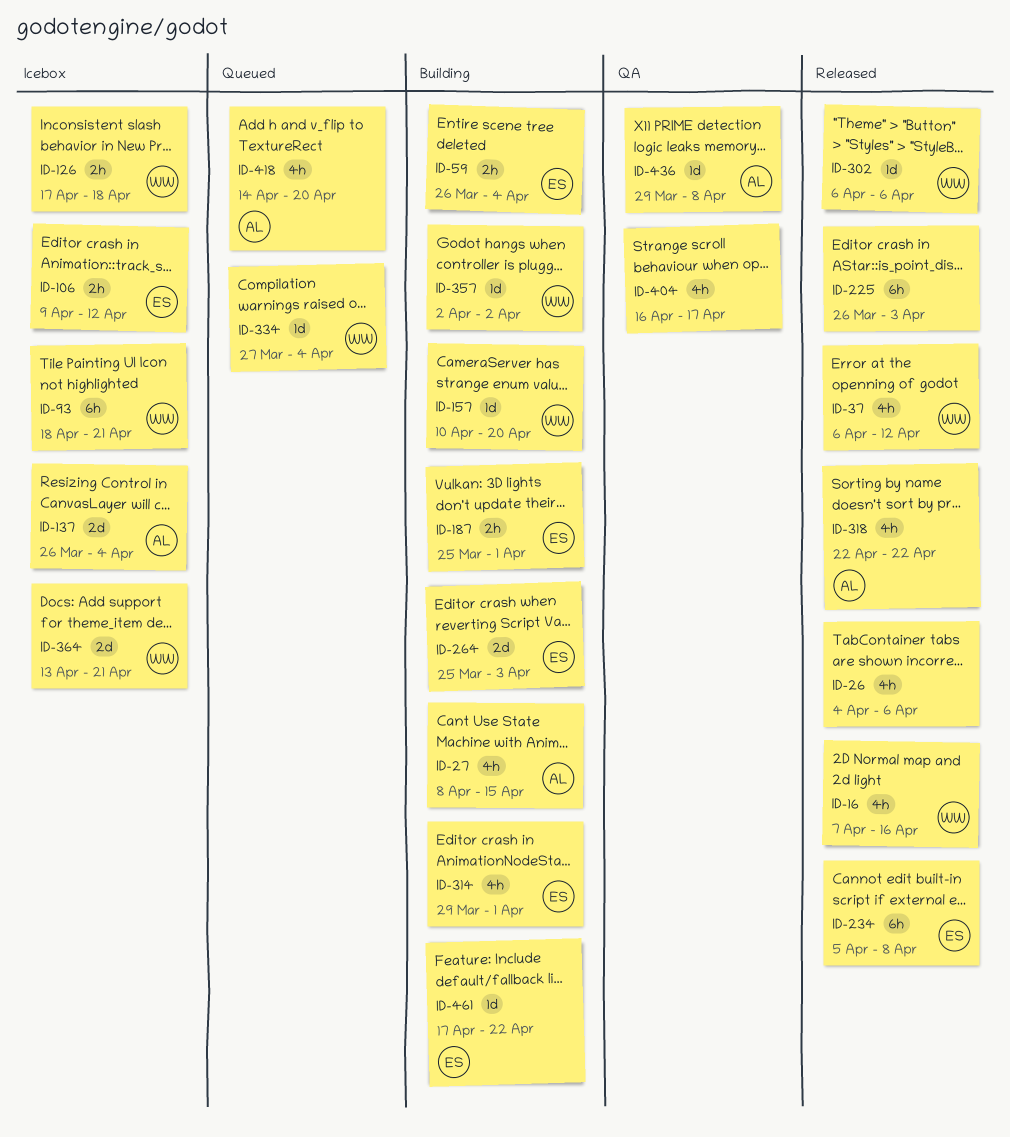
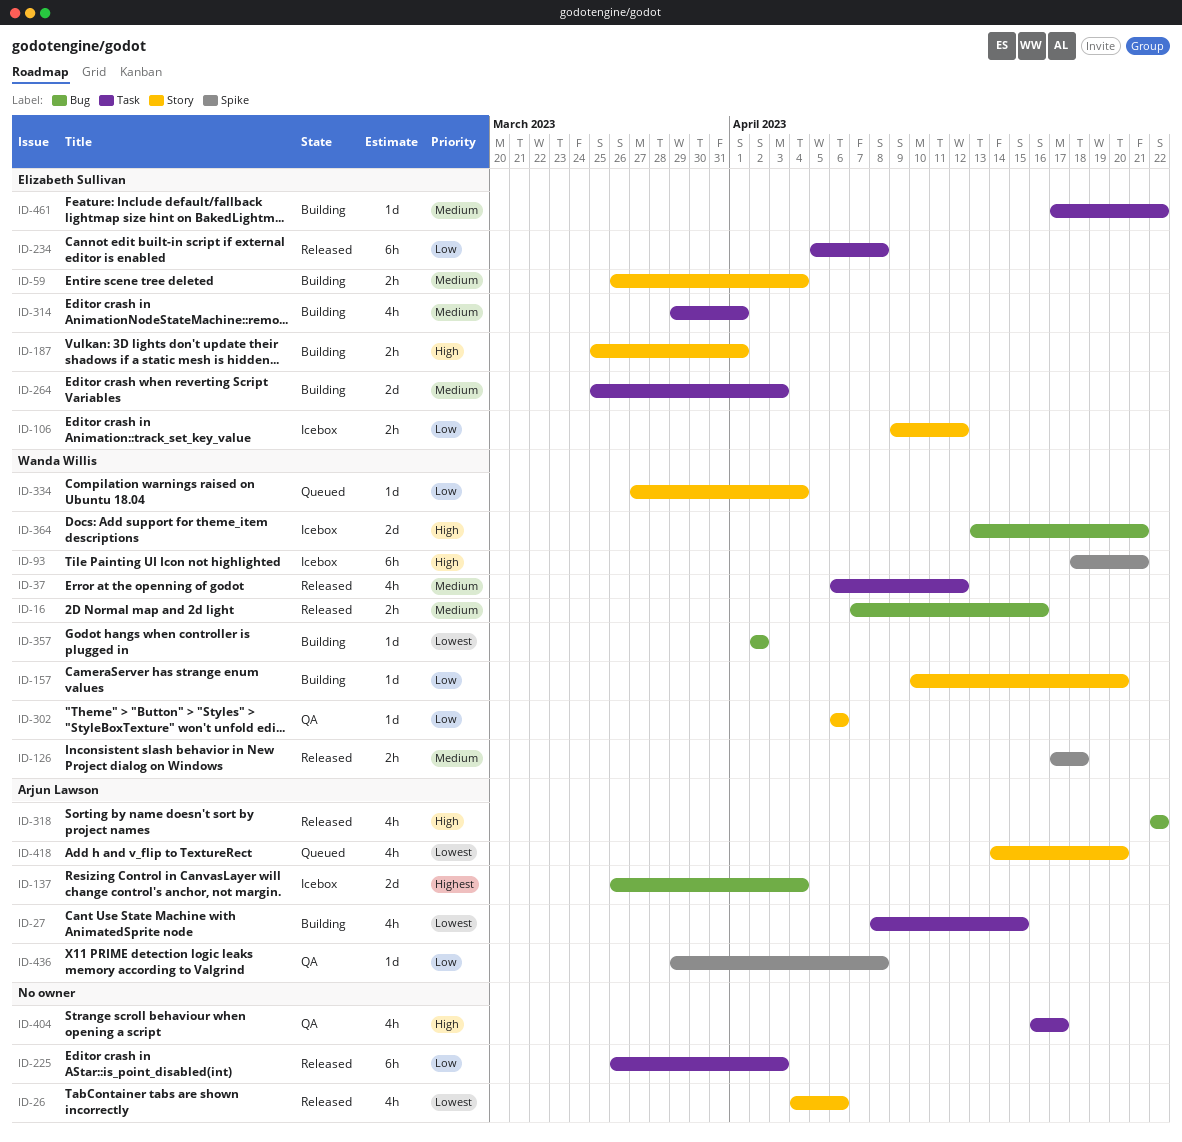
ID-16, estimate: 4h -> 2h
ID-126, status: Icebox -> Released
ID-302, status: Released -> QA

